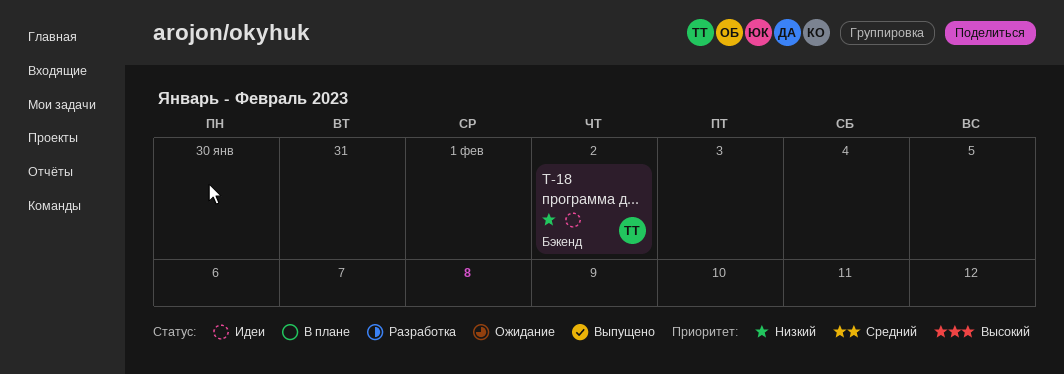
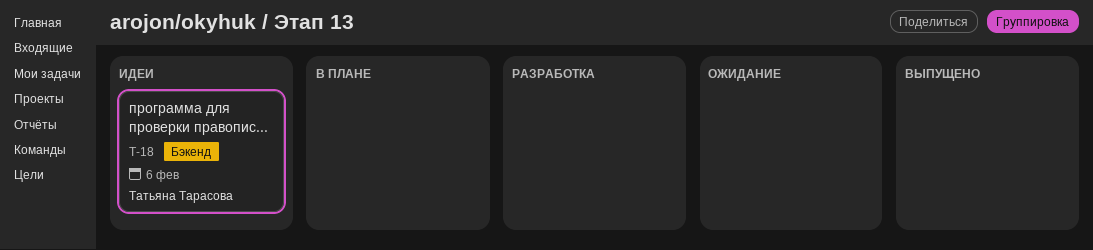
T-18, due: Feb 2 -> Feb 6

